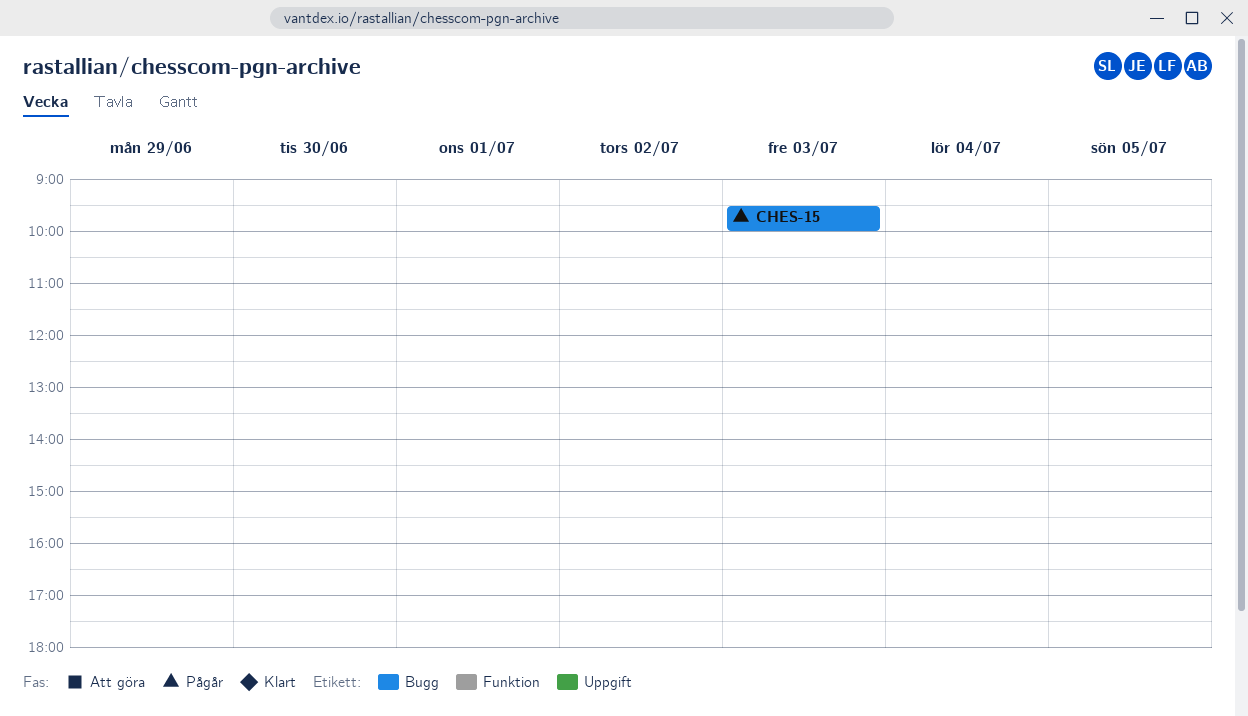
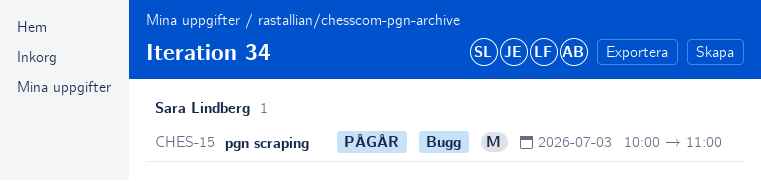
CHES-15, begins: 09:30 -> 10:00
CHES-15, ends: 10:00 -> 11:00

